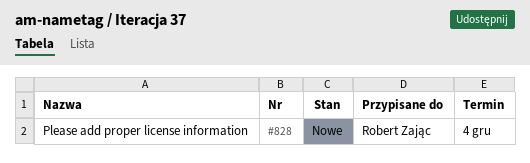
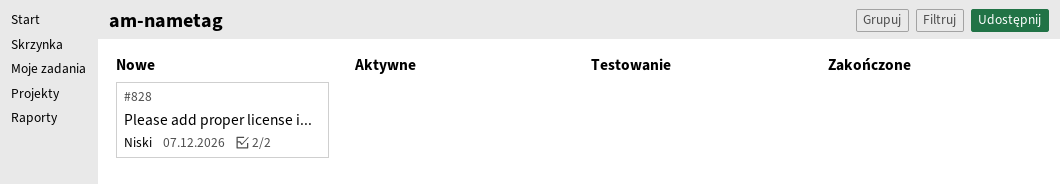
#828, due: Dec 4 -> Dec 7

